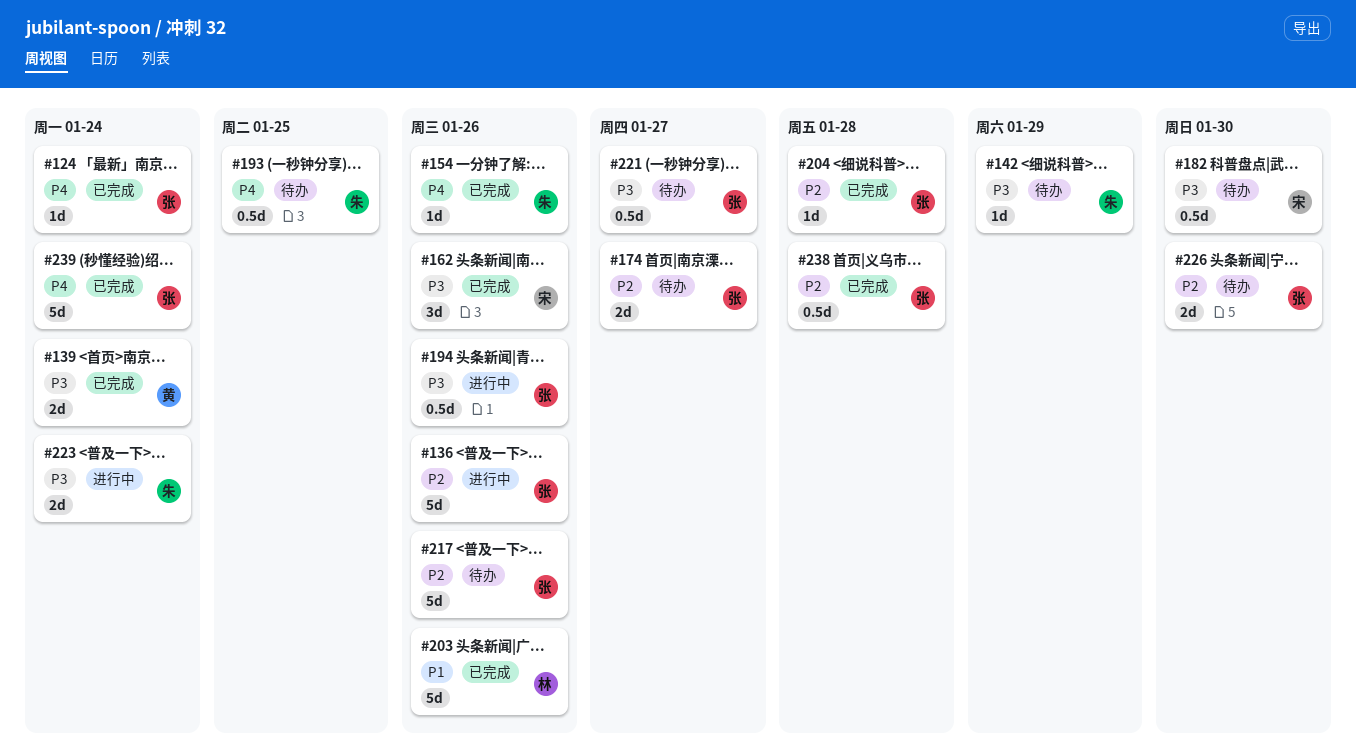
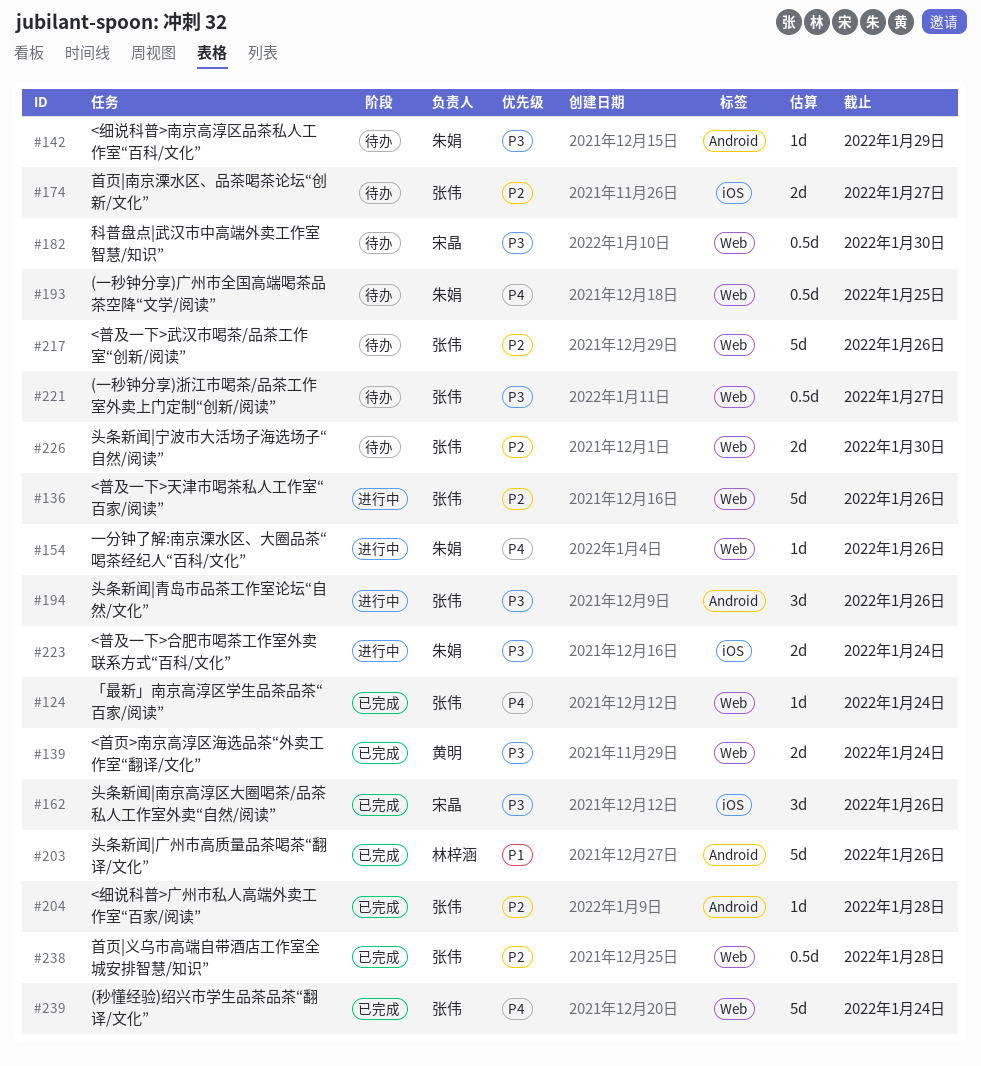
#154, status: 已完成 -> 进行中
#194, estimate: 0.5d -> 3d

